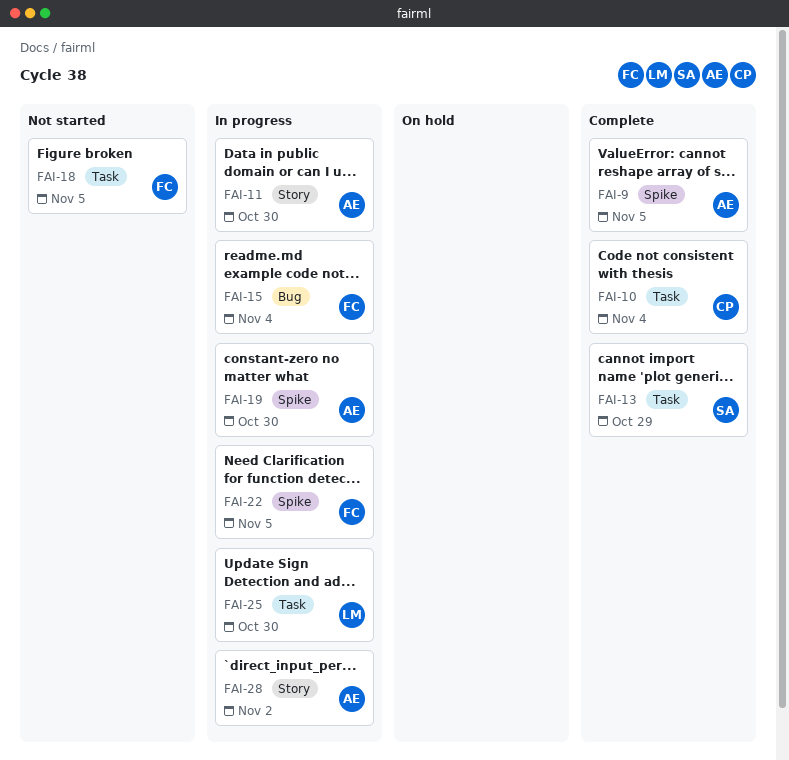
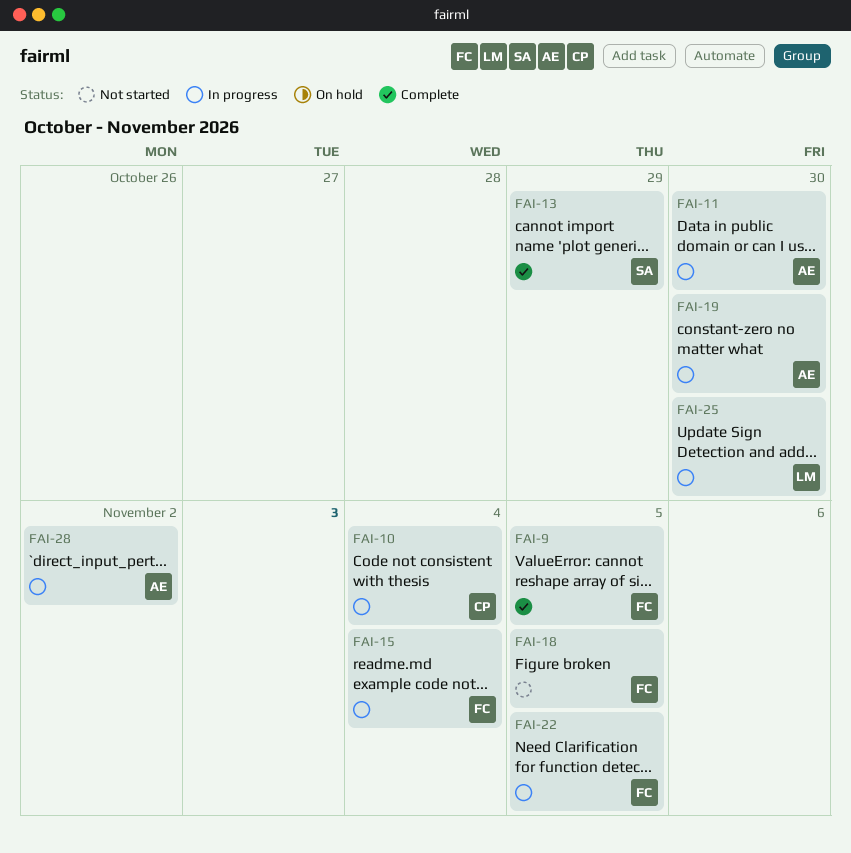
FAI-9, owner: AE -> FC
FAI-10, status: Complete -> In progress

